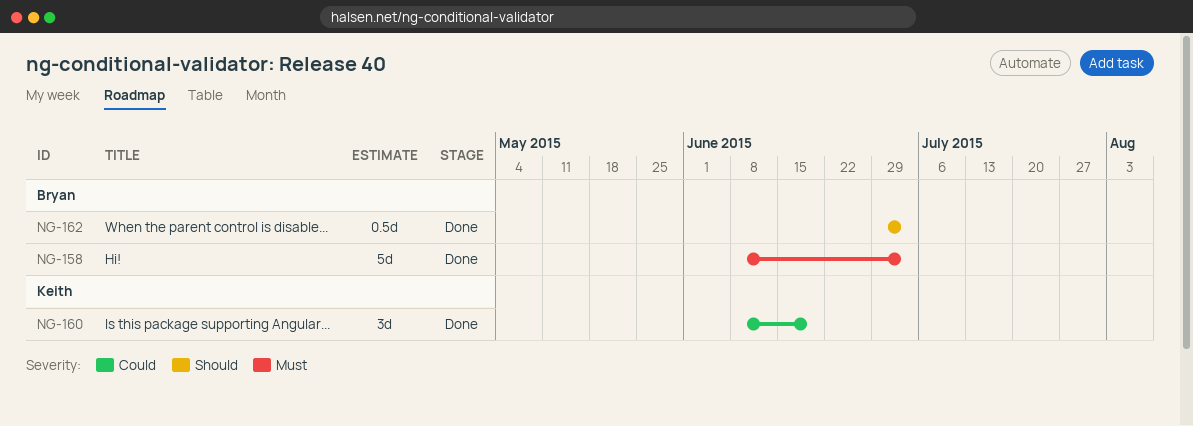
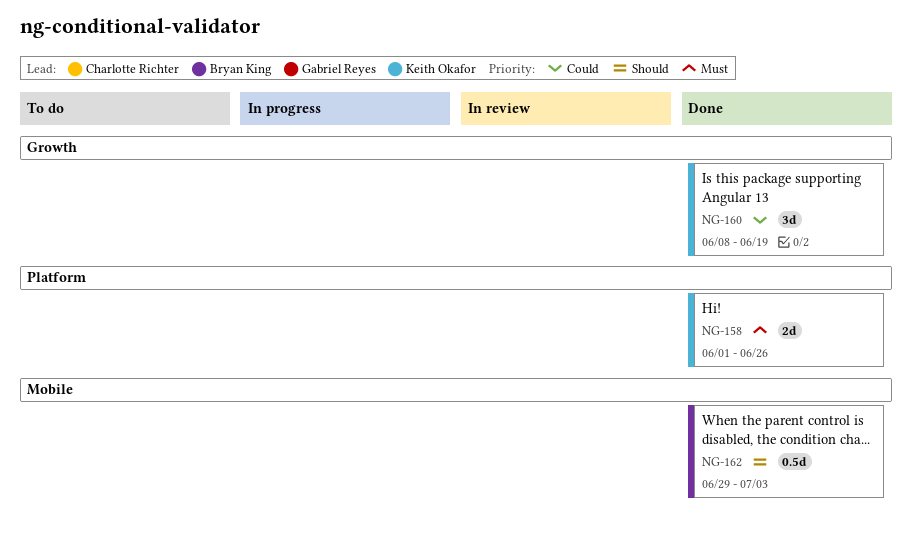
NG-158, owner: Bryan King -> Keith Okafor
NG-158, estimate: 5d -> 2d
NG-158, start: Jun 8 -> Jun 1
NG-158, due: Jul 3 -> Jun 26

